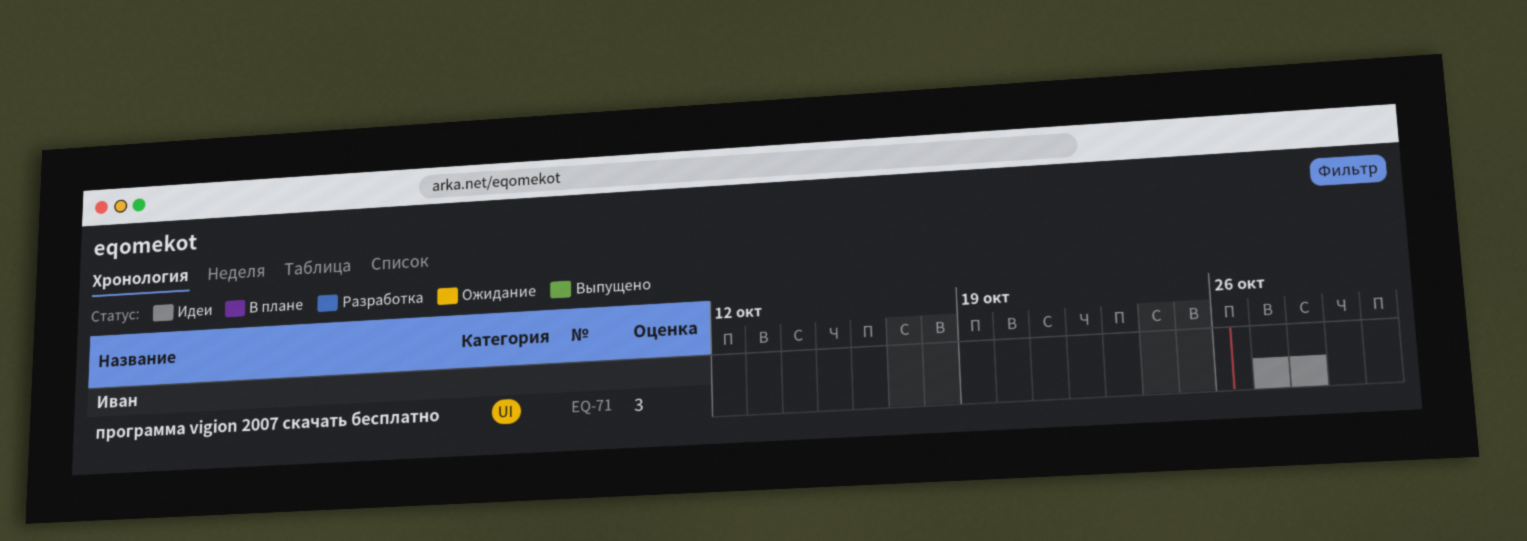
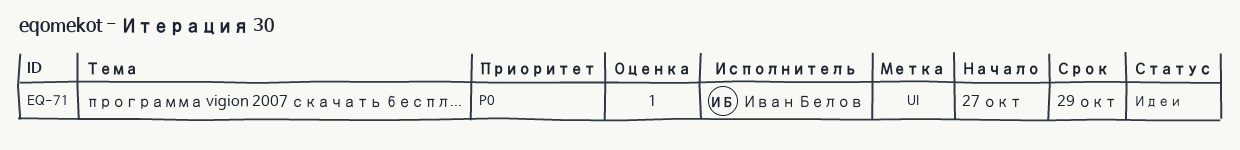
EQ-71, estimate: 3 -> 1
EQ-71, due: Oct 28 -> Oct 29

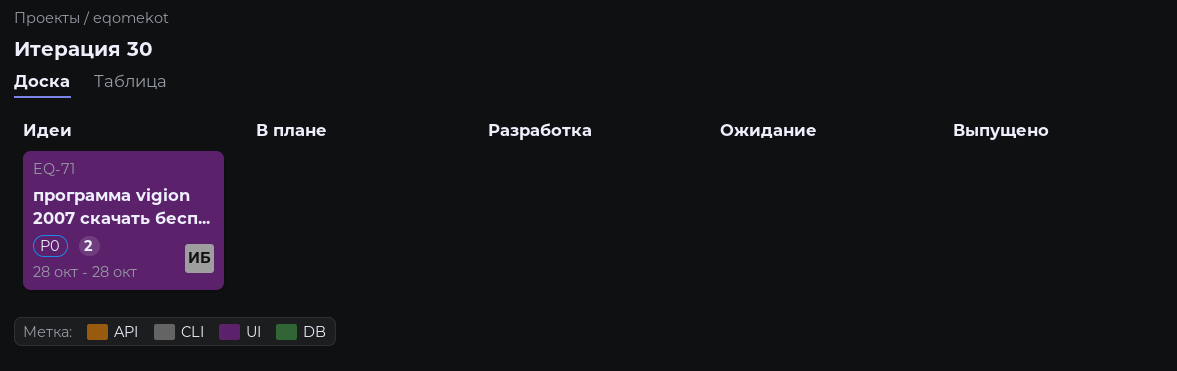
EQ-71, estimate: 1 -> 2
EQ-71, start: Oct 27 -> Oct 28
EQ-71, due: Oct 29 -> Oct 28

